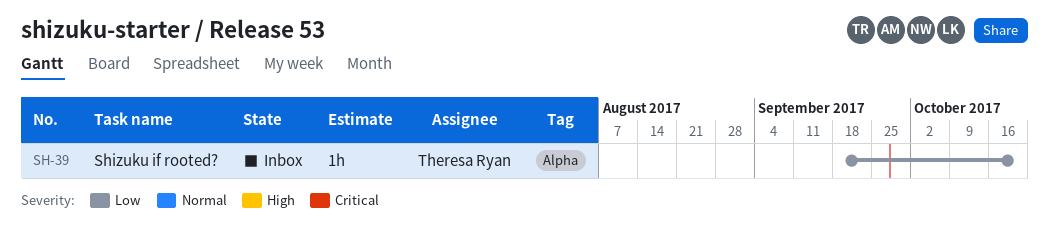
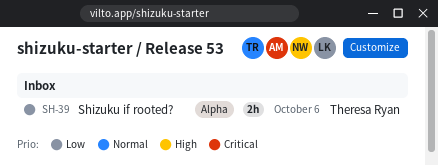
SH-39, estimate: 1h -> 2h
SH-39, due: Oct 20 -> Oct 6

